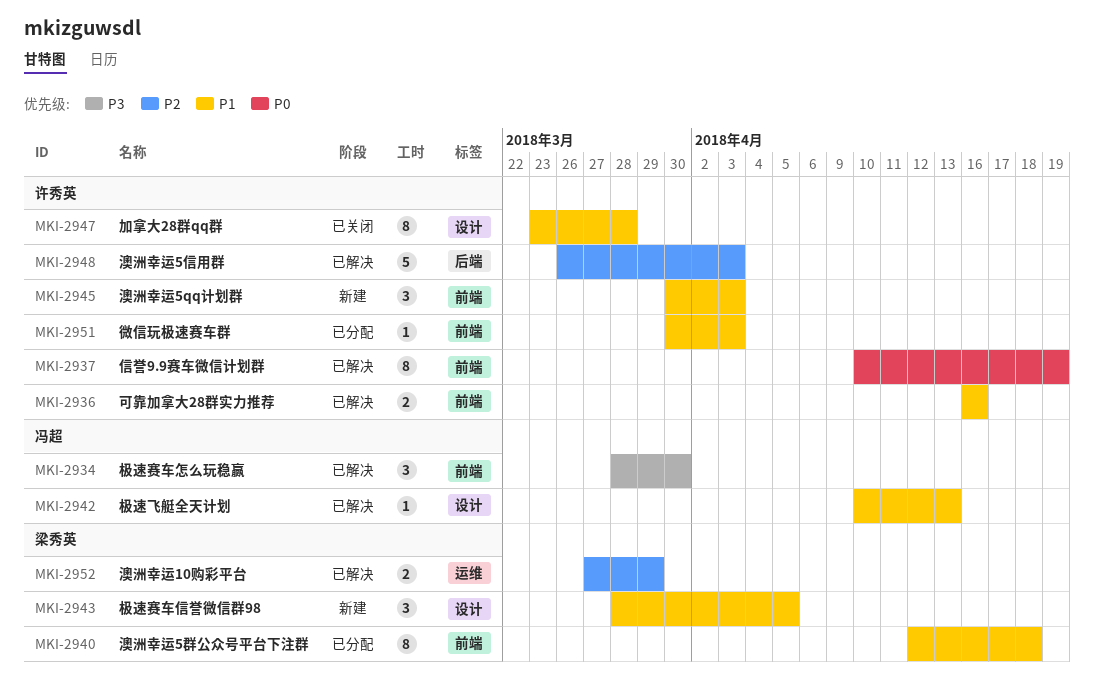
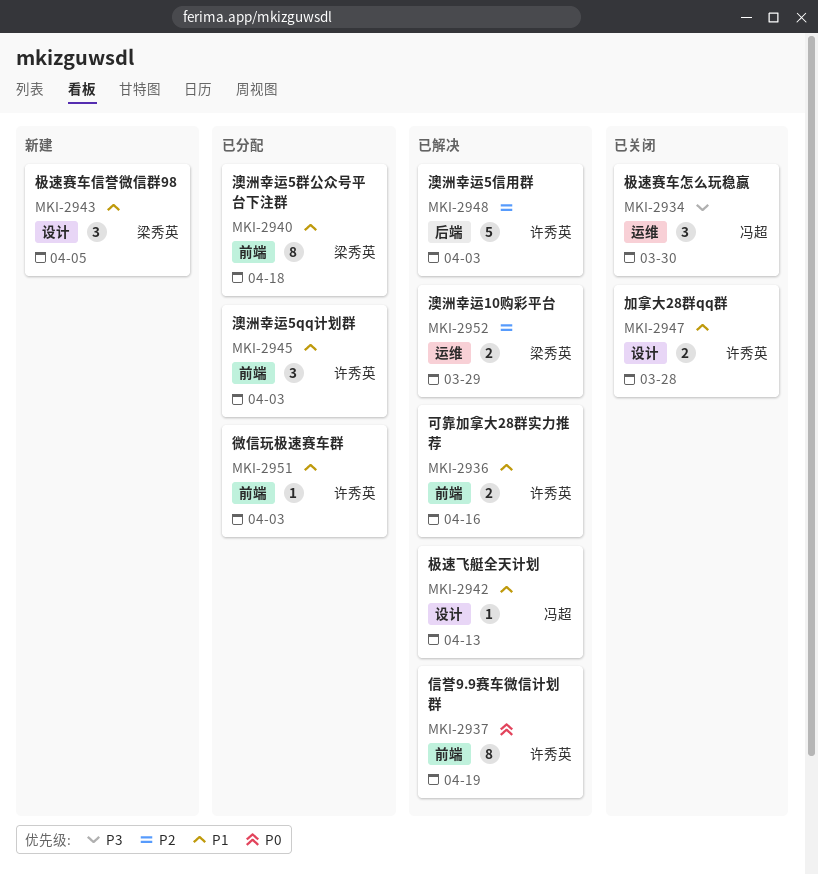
MKI-2934, status: 已解决 -> 已关闭
MKI-2934, label: 前端 -> 运维
MKI-2945, status: 新建 -> 已分配
MKI-2947, estimate: 8 -> 2

